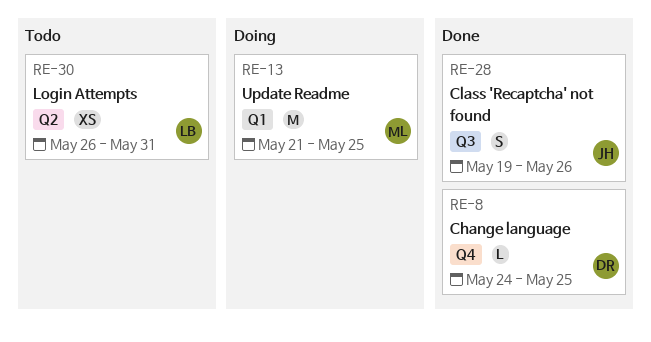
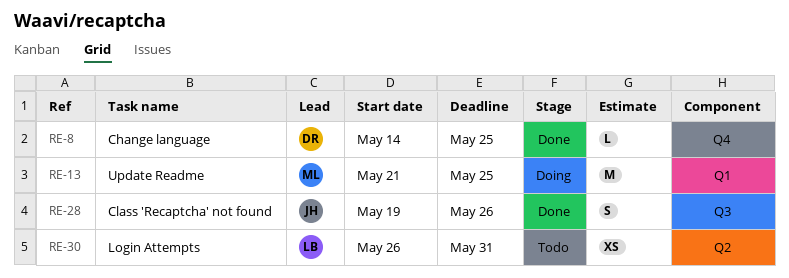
RE-8, start: May 24 -> May 14

